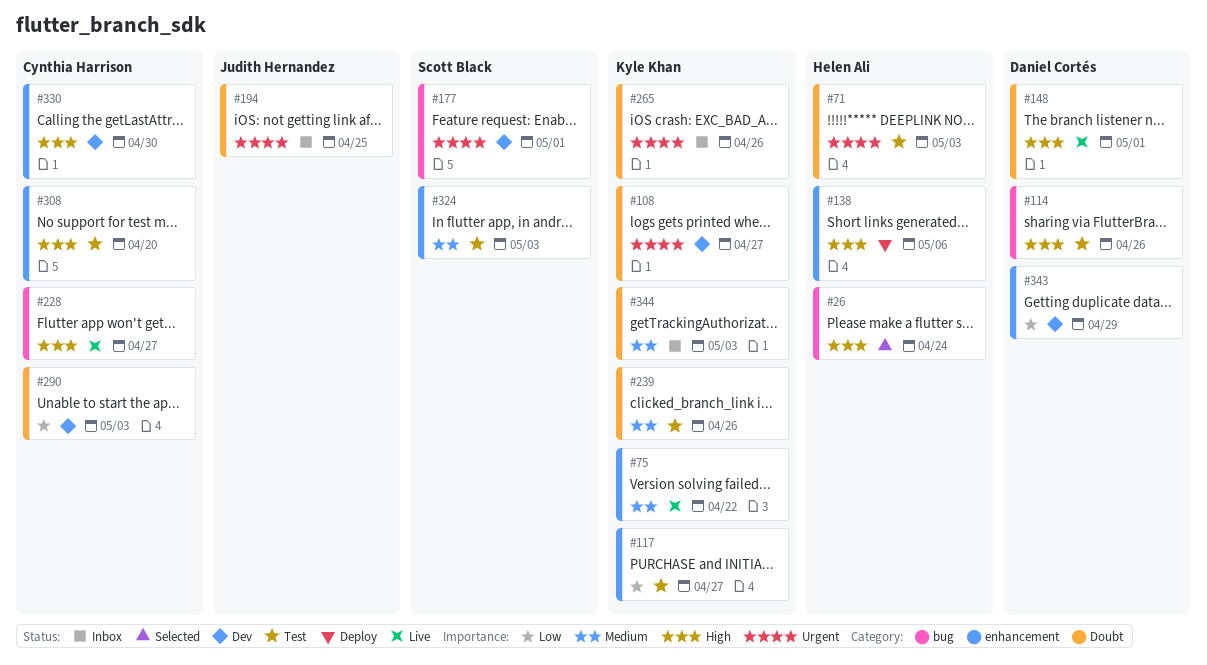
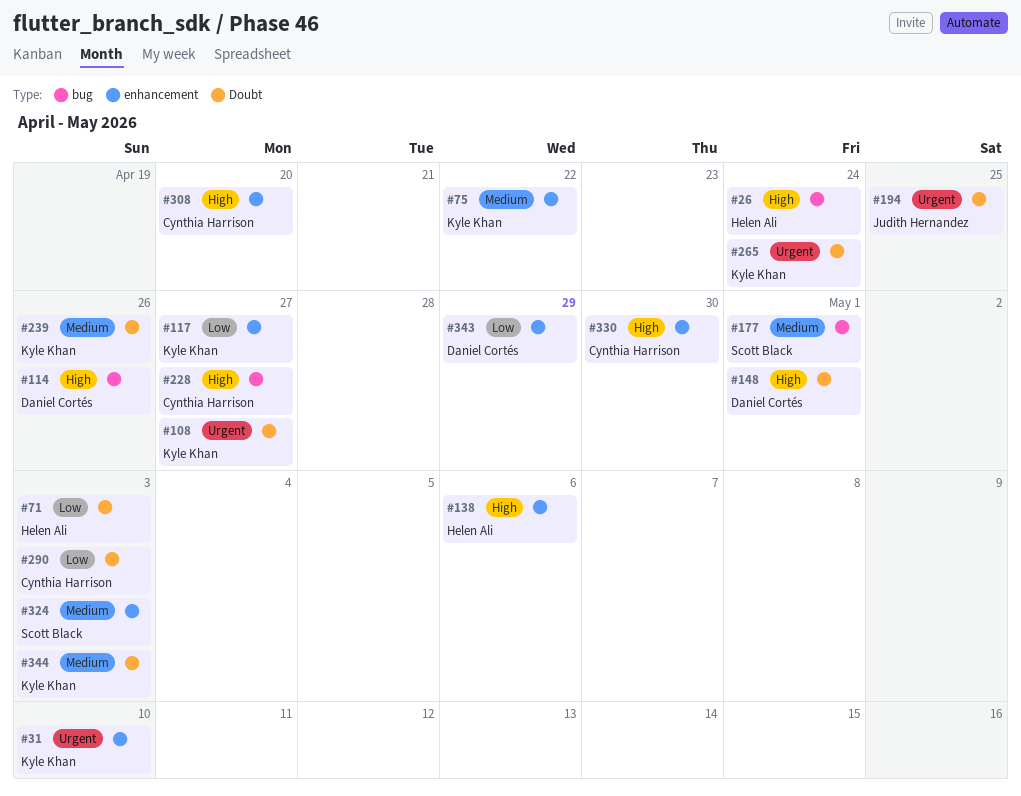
#31: none -> present
#71, priority: Urgent -> Low
#177, priority: Urgent -> Medium
#265, due: Apr 26 -> Apr 24

